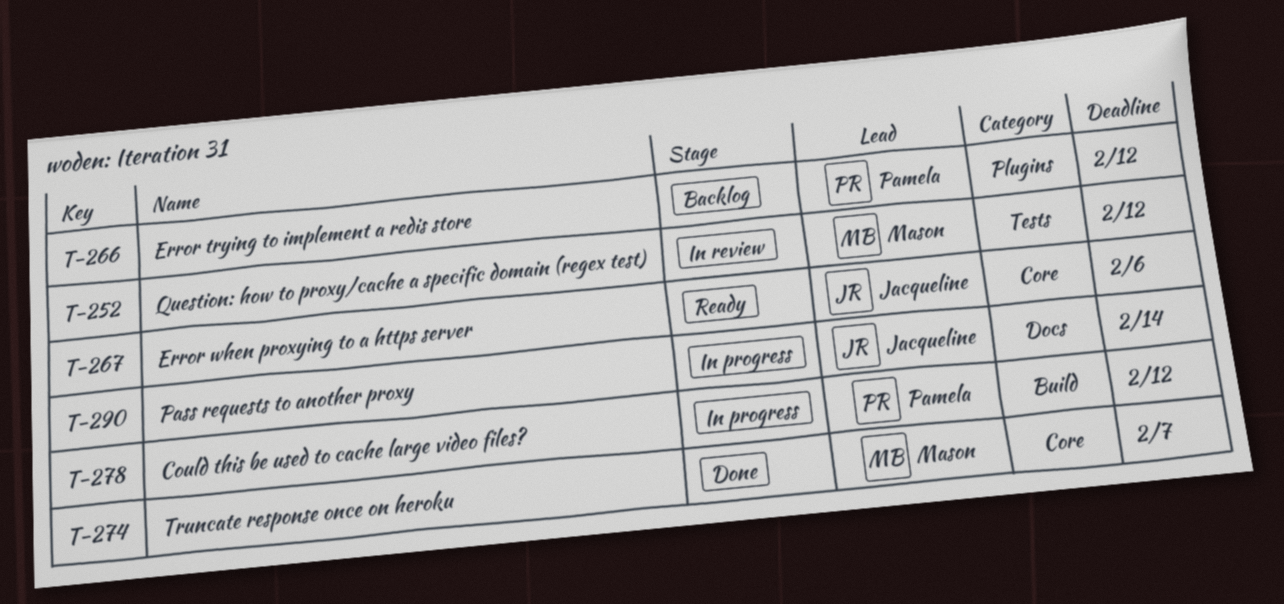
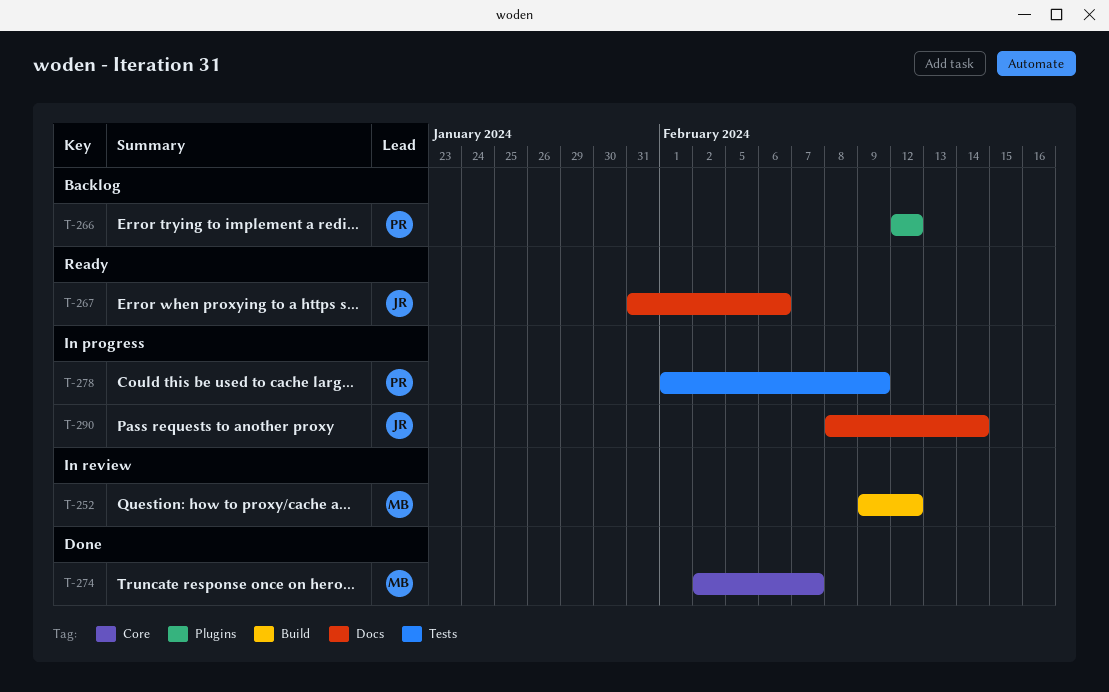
T-252, label: Tests -> Build
T-267, label: Core -> Docs
T-278, label: Build -> Tests
T-278, due: Feb 12 -> Feb 9

